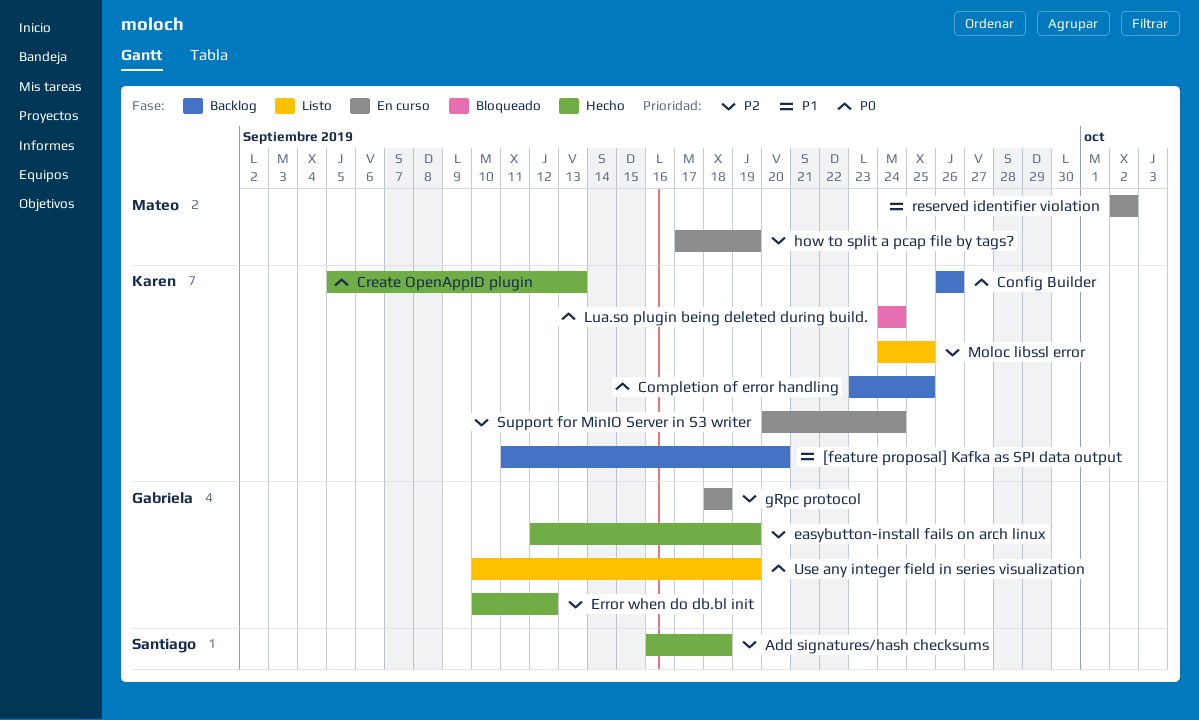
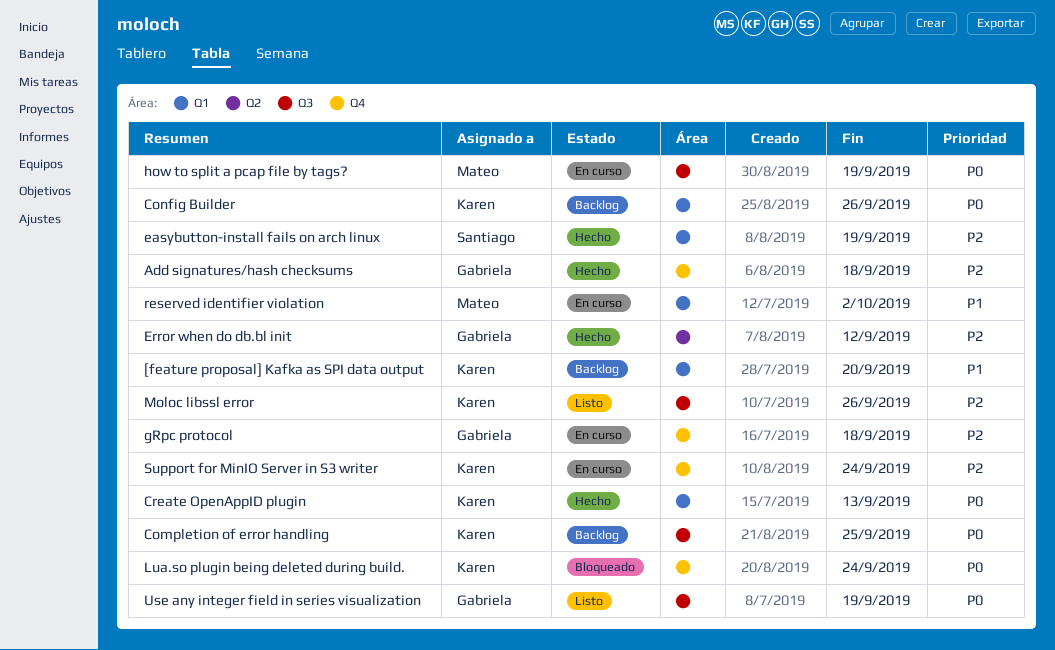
Add signatures/hash checksums, owner: Santiago -> Gabriela
easybutton-install fails on arch linux, owner: Gabriela -> Santiago
how to split a pcap file by tags?, priority: P2 -> P0
Moloc libssl error, due: Sep 25 -> Sep 26

